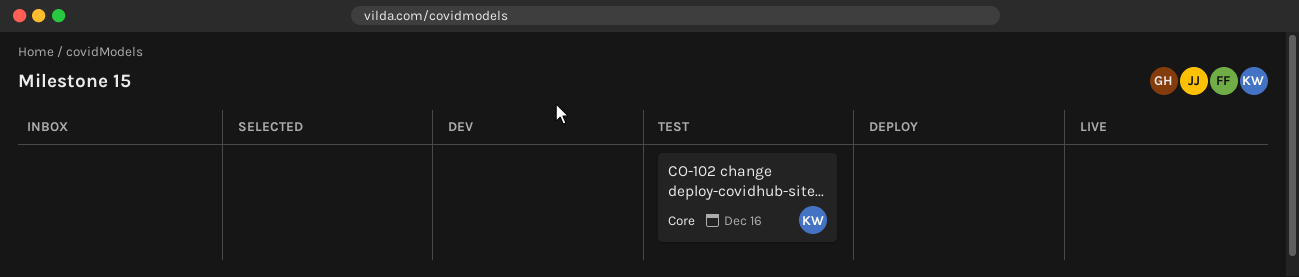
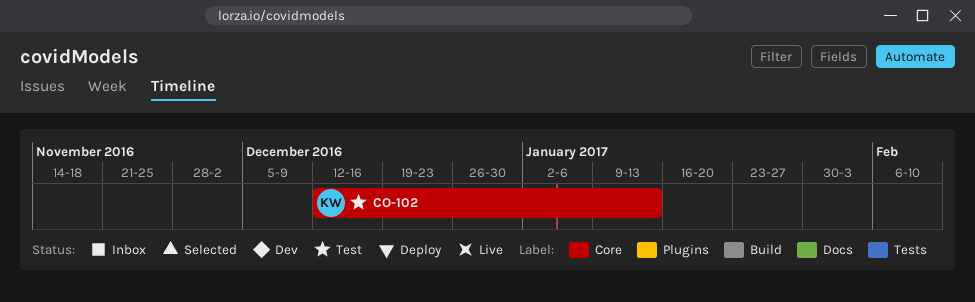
CO-102, due: Dec 16 -> Jan 13

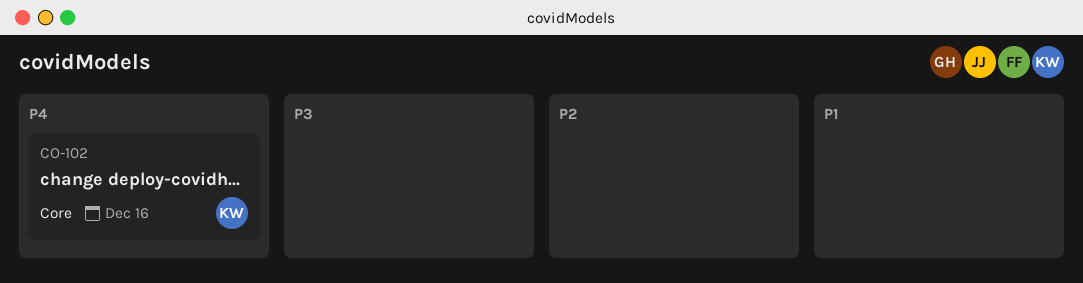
CO-102, due: Jan 13 -> Dec 16

